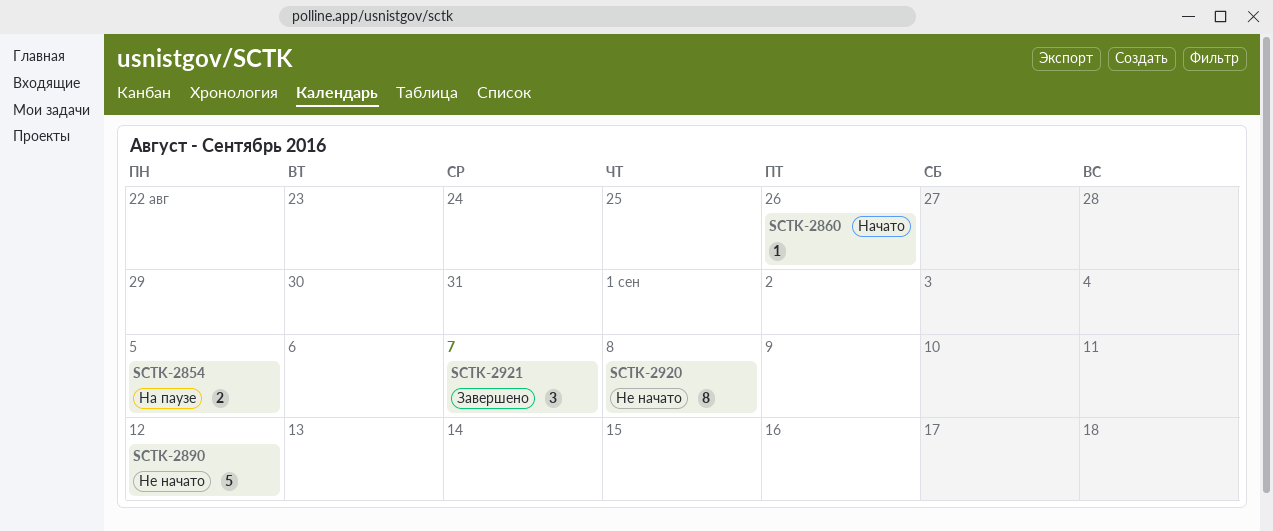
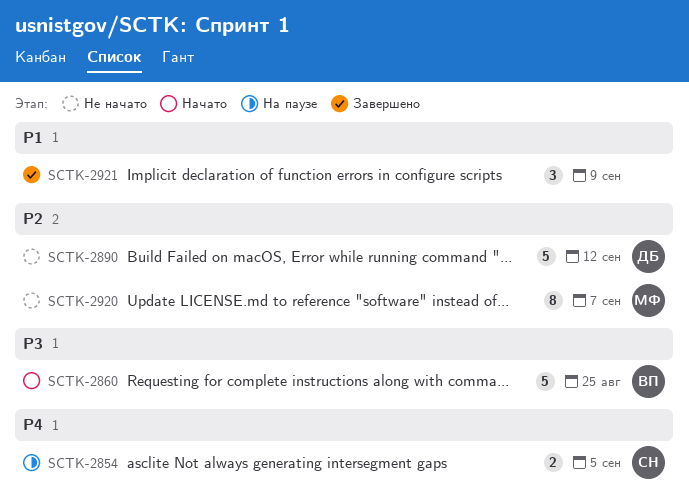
SCTK-2860, estimate: 1 -> 5
SCTK-2860, due: Aug 26 -> Aug 25
SCTK-2920, due: Sep 8 -> Sep 7
SCTK-2921, due: Sep 7 -> Sep 9

